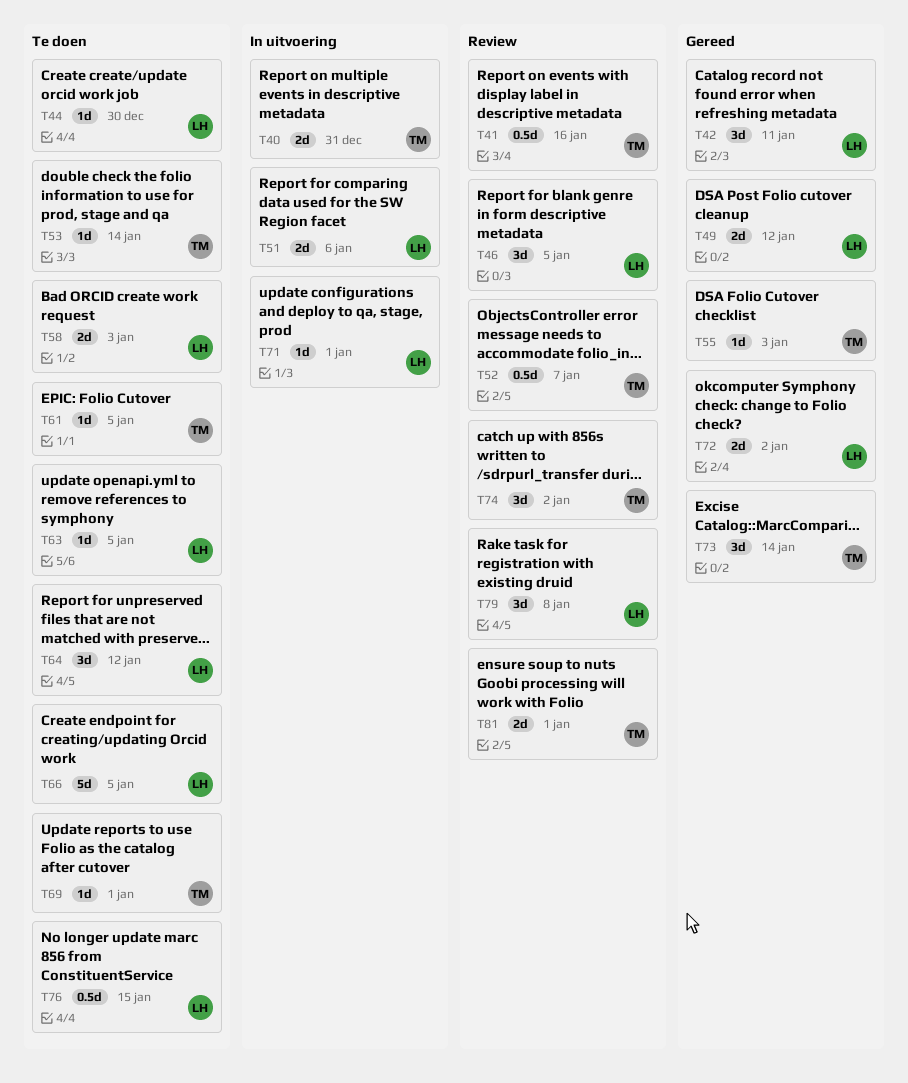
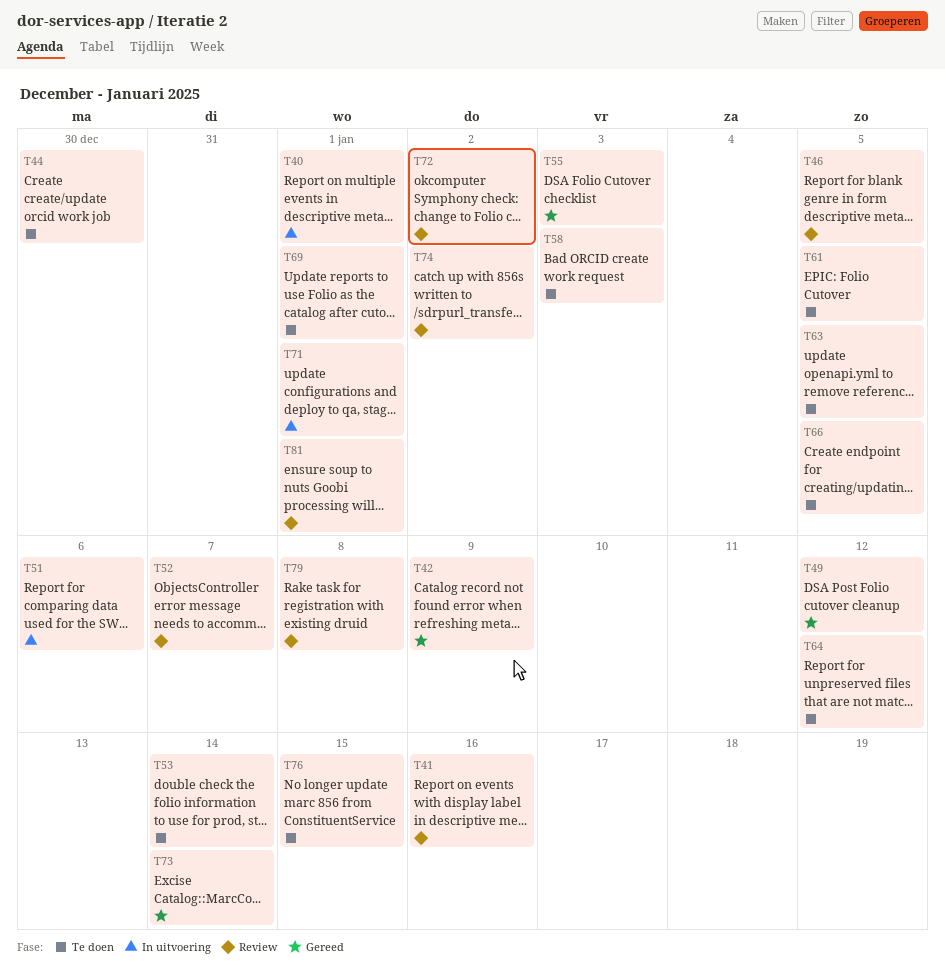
T40, due: Dec 31 -> Jan 1
T42, due: Jan 11 -> Jan 9
T72, status: Gereed -> Review

